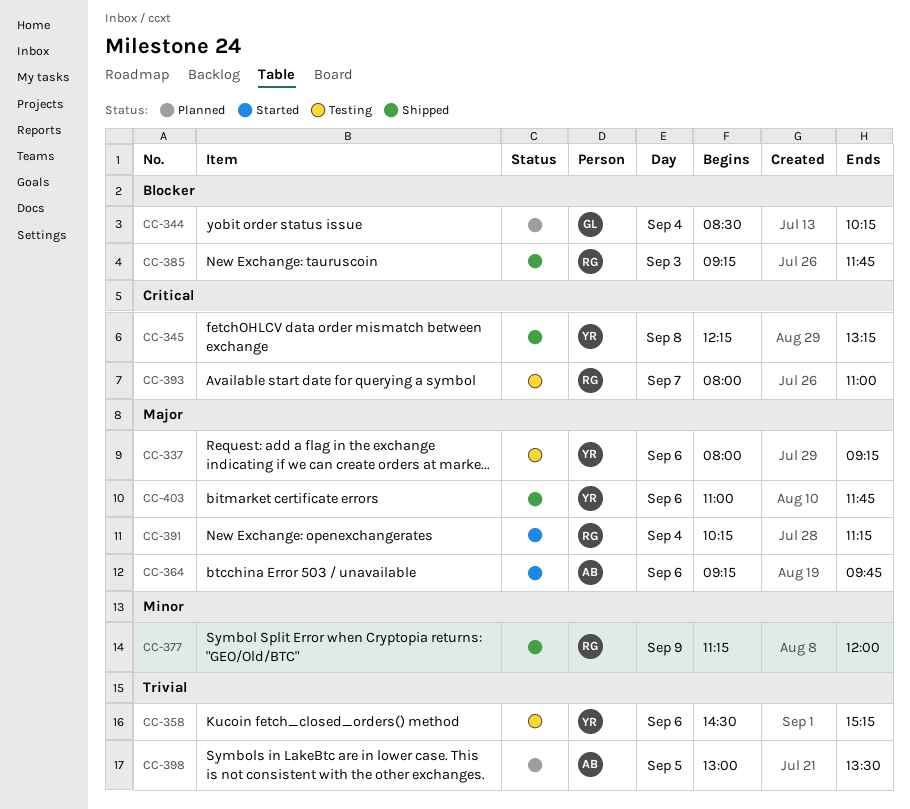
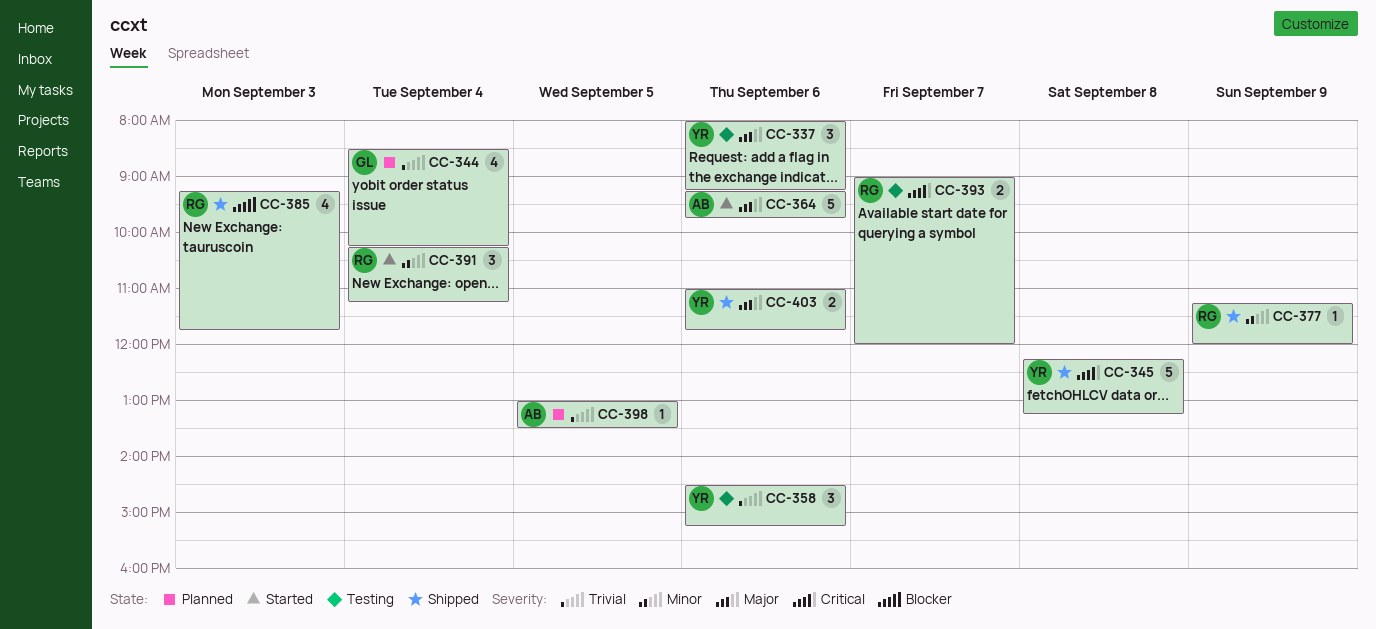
CC-344, priority: Blocker -> Trivial
CC-391, priority: Major -> Minor
CC-393, begins: 08:00 -> 09:00
CC-393, ends: 11:00 -> 12:00

